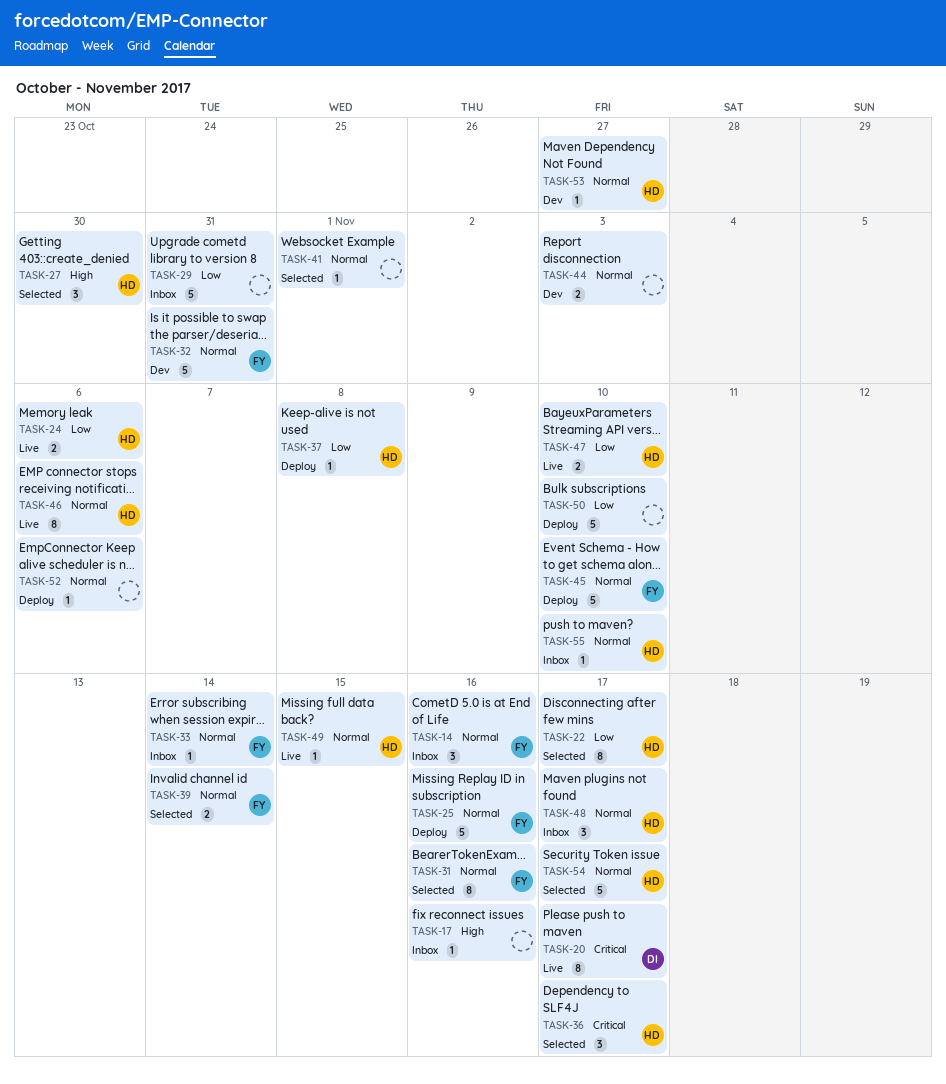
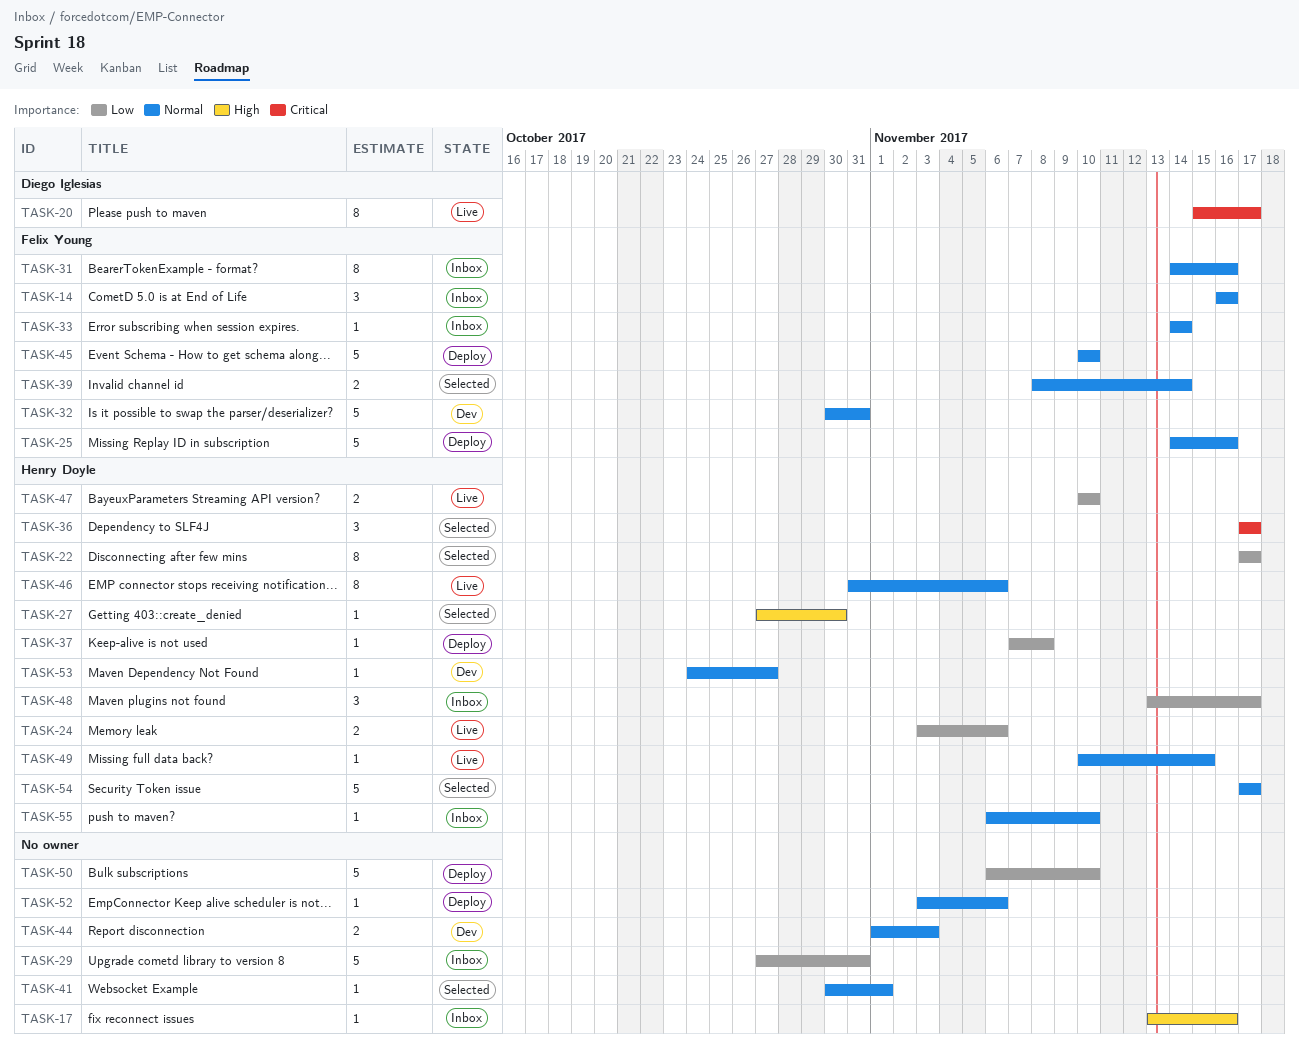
TASK-27, estimate: 3 -> 1
TASK-31, status: Selected -> Inbox
TASK-48, priority: Normal -> Low

